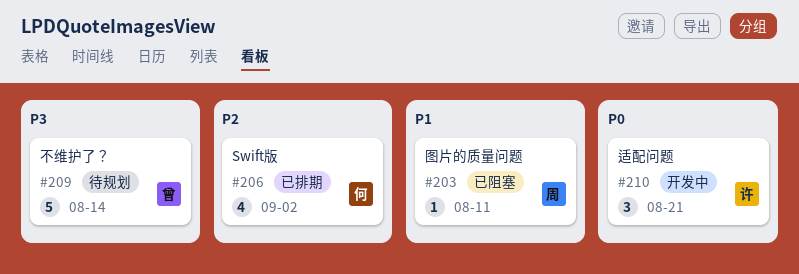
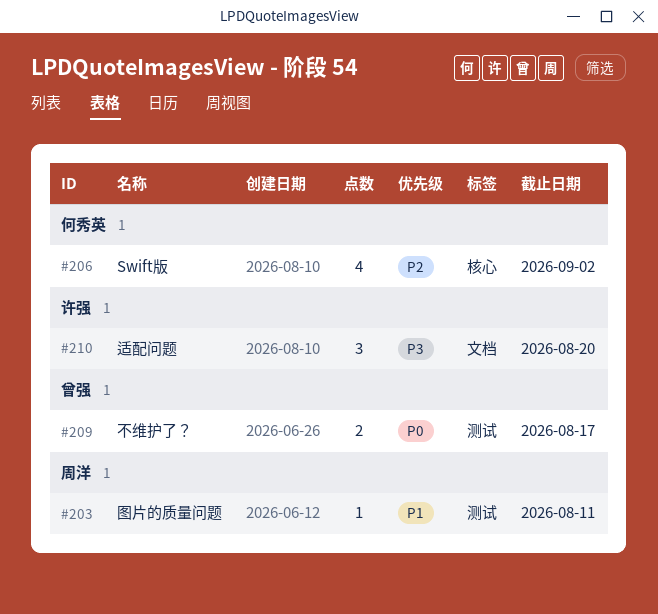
#209, priority: P3 -> P0
#209, estimate: 5 -> 2
#209, due: Aug 14 -> Aug 17
#210, priority: P0 -> P3
#210, due: Aug 21 -> Aug 20

